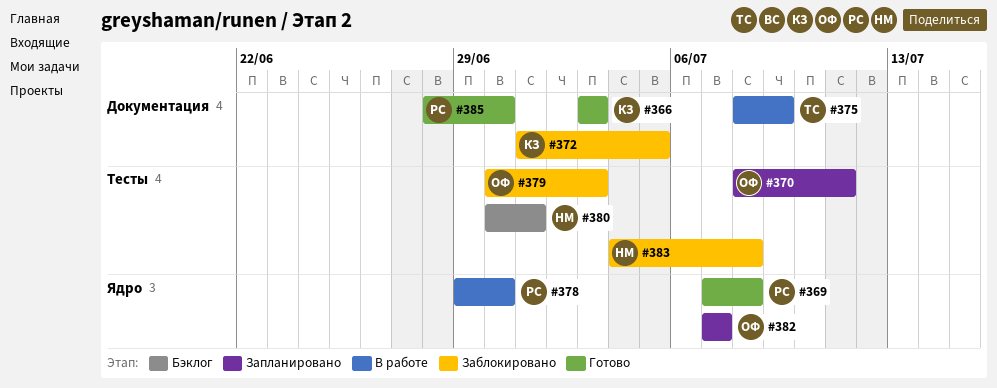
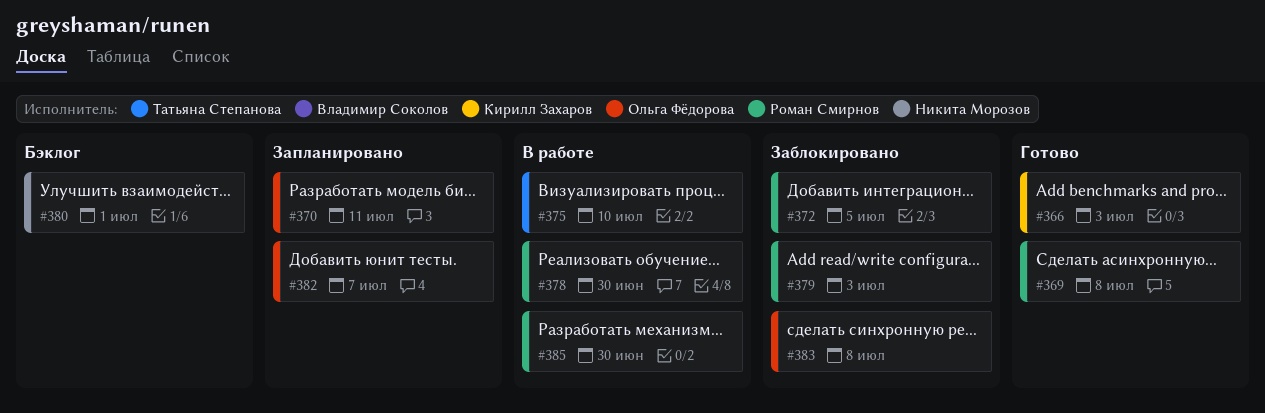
#372, owner: Кирилл Захаров -> Роман Смирнов
#375, due: Jul 9 -> Jul 10
#379, owner: Ольга Фёдорова -> Роман Смирнов
#383, owner: Никита Морозов -> Ольга Фёдорова
#385, status: Готово -> В работе

